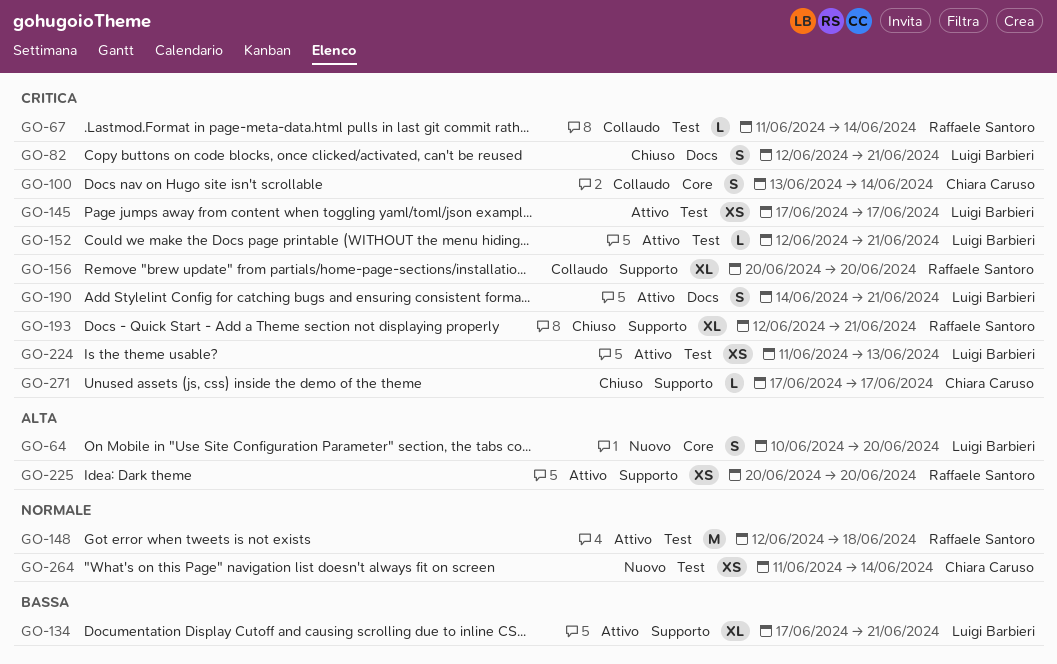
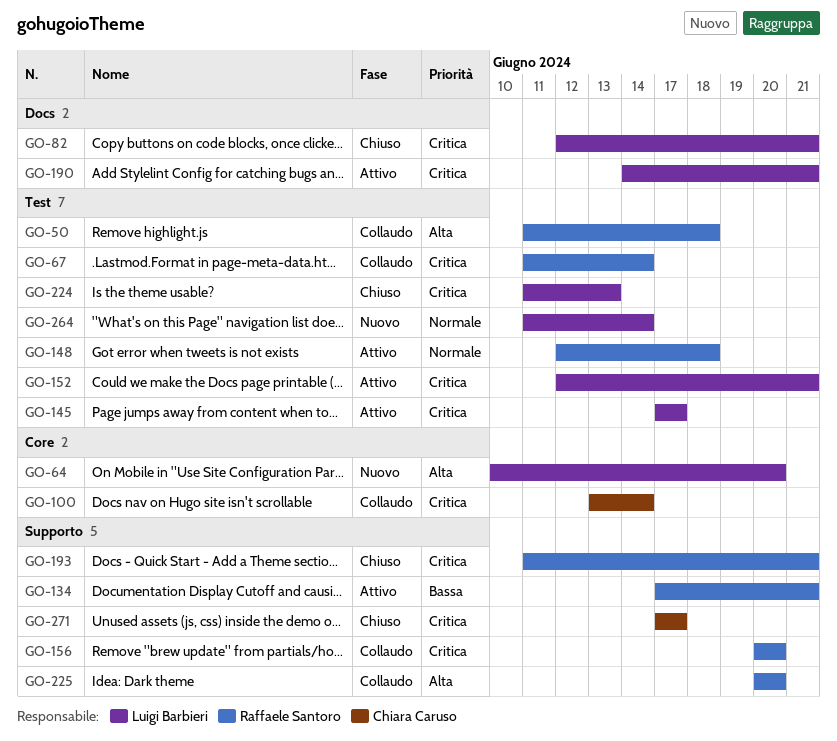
GO-50: none -> present
GO-134, owner: Luigi Barbieri -> Raffaele Santoro
GO-193, start: Jun 12 -> Jun 11
GO-224, status: Attivo -> Chiuso
GO-225, status: Attivo -> Collaudo
GO-264, owner: Chiara Caruso -> Luigi Barbieri

